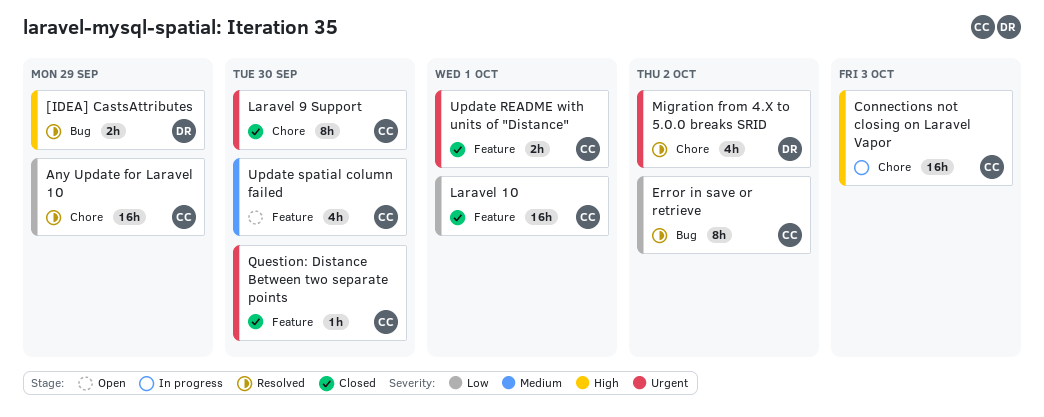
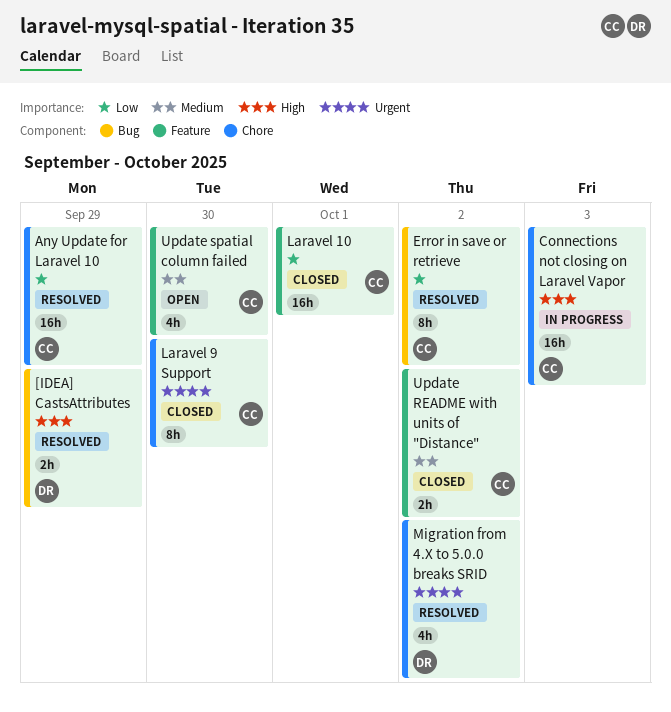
Question: Distance Between two separate points: present -> none
Update README with units of "Distance", priority: Urgent -> Medium
Update README with units of "Distance", due: Oct 1 -> Oct 2

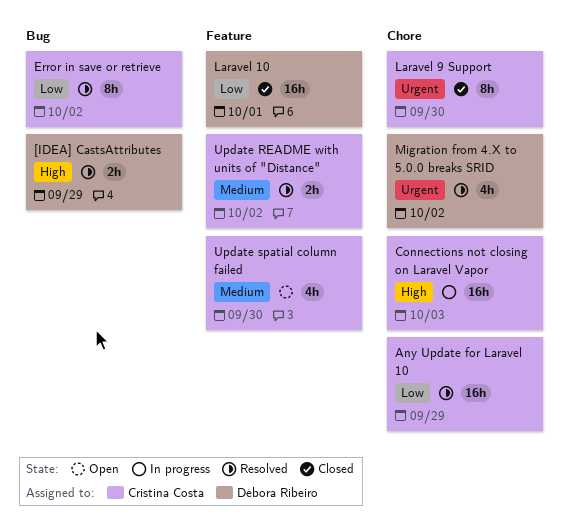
Laravel 10, owner: Cristina Costa -> Débora Ribeiro
Update README with units of "Distance", status: Closed -> Resolved

